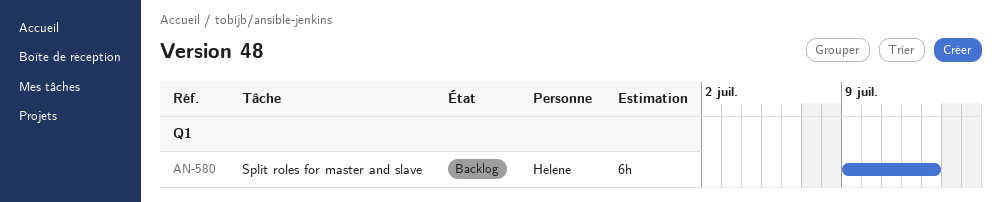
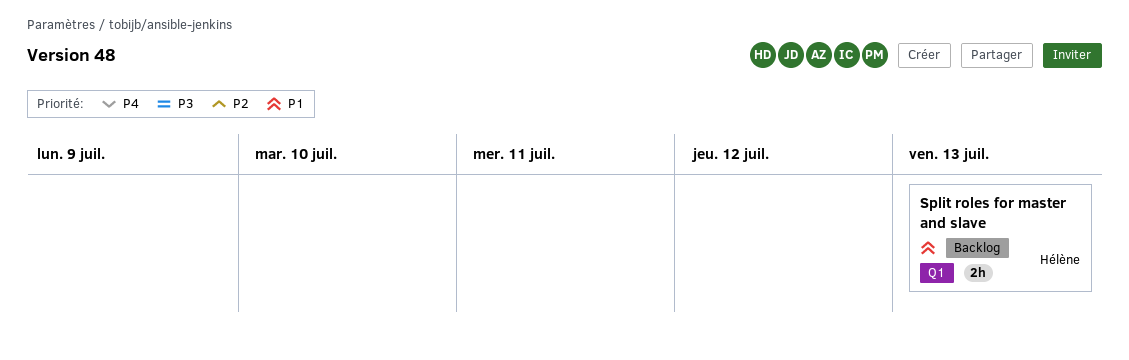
Split roles for master and slave, estimate: 6h -> 2h

